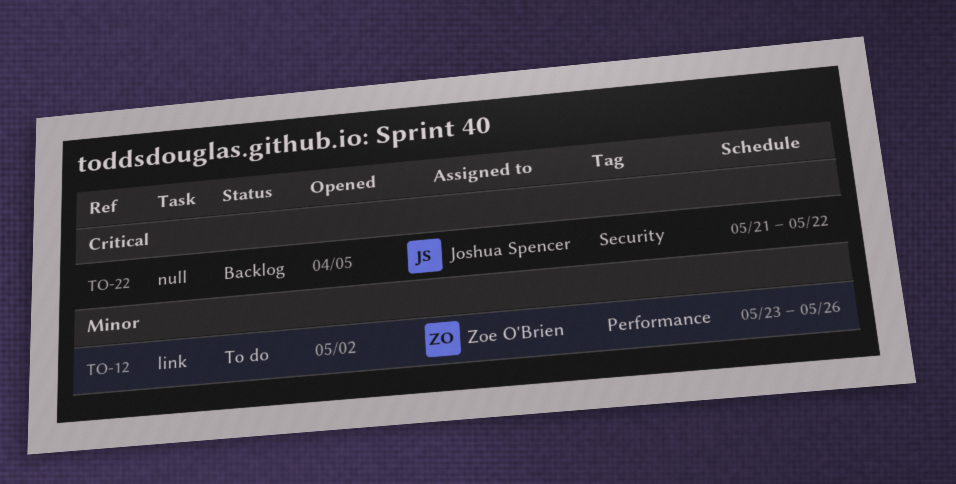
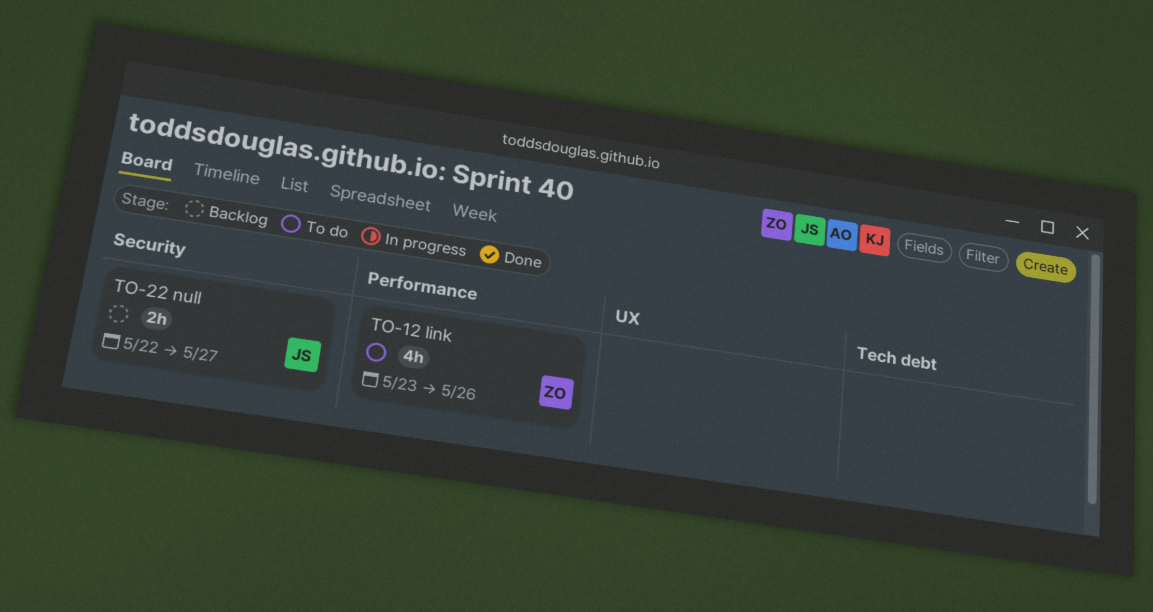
TO-22, start: May 21 -> May 22
TO-22, due: May 22 -> May 27

